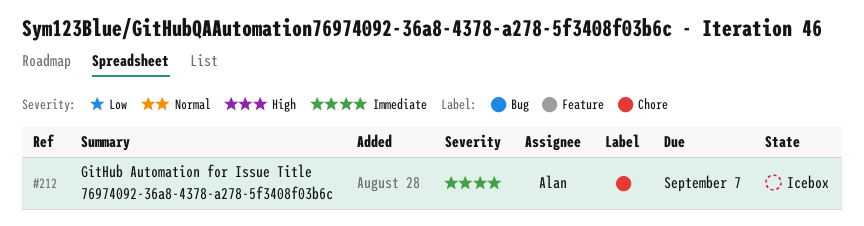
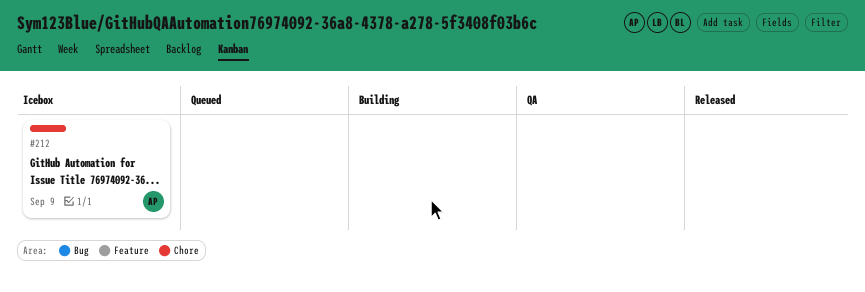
#212, due: Sep 7 -> Sep 9

